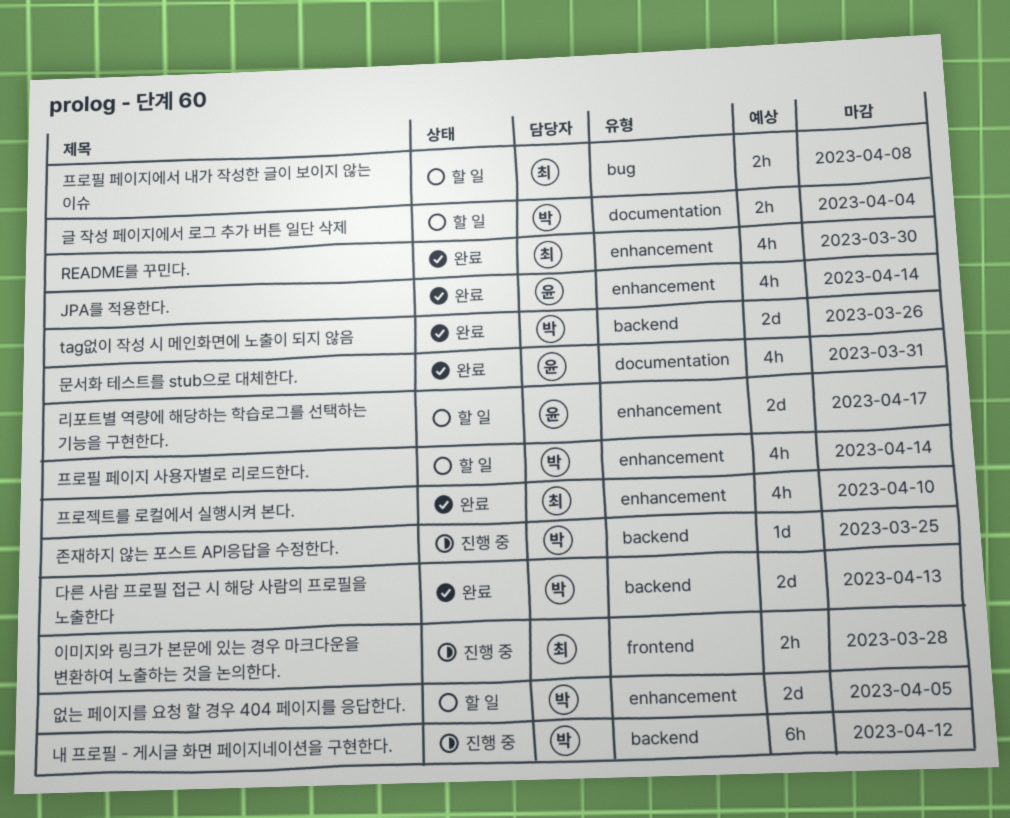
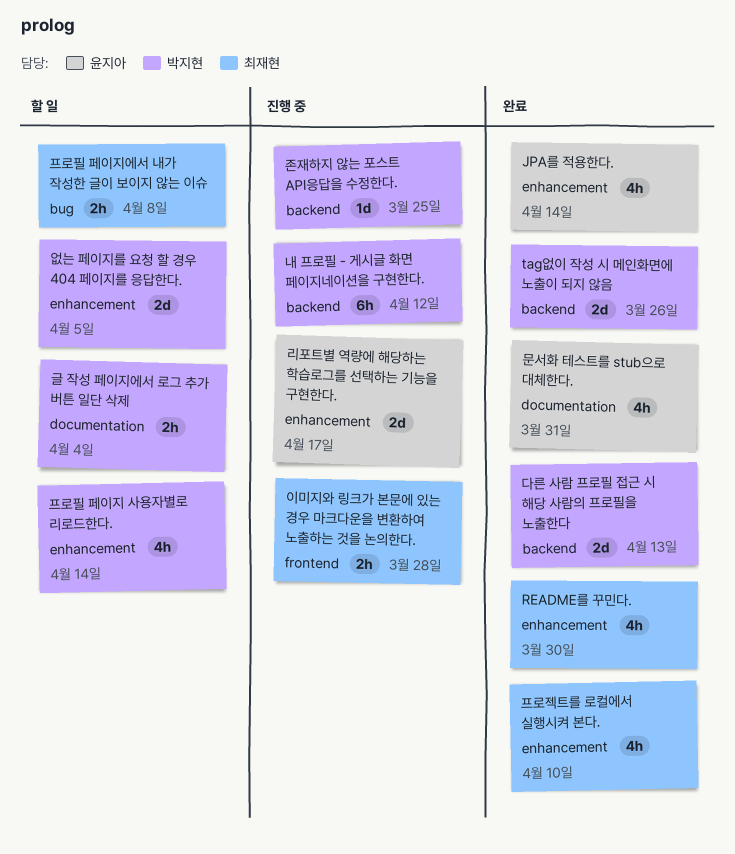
리포트별 역량에 해당하는 학습로그를 선택하는 기능을 구현한다., status: 할 일 -> 진행 중

